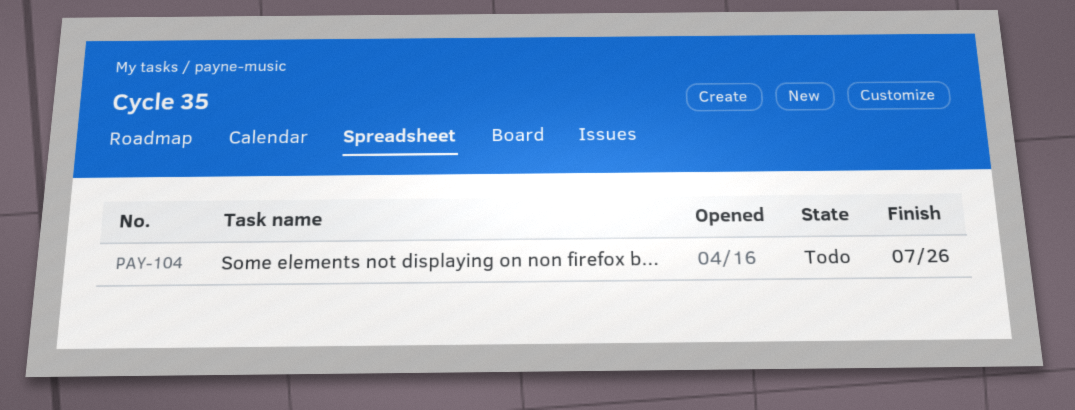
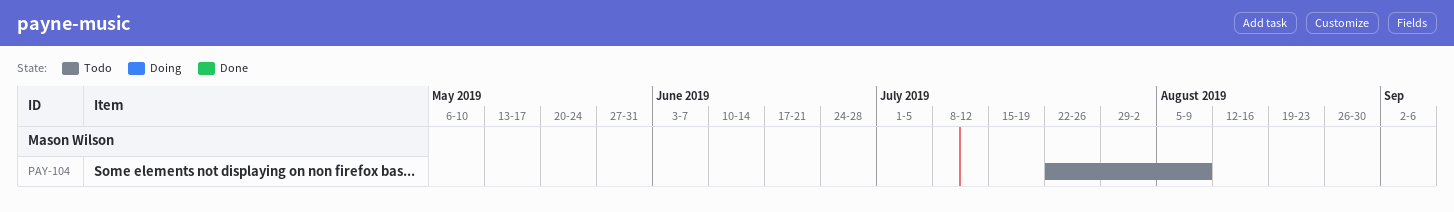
PAY-104, due: Jul 26 -> Aug 9

